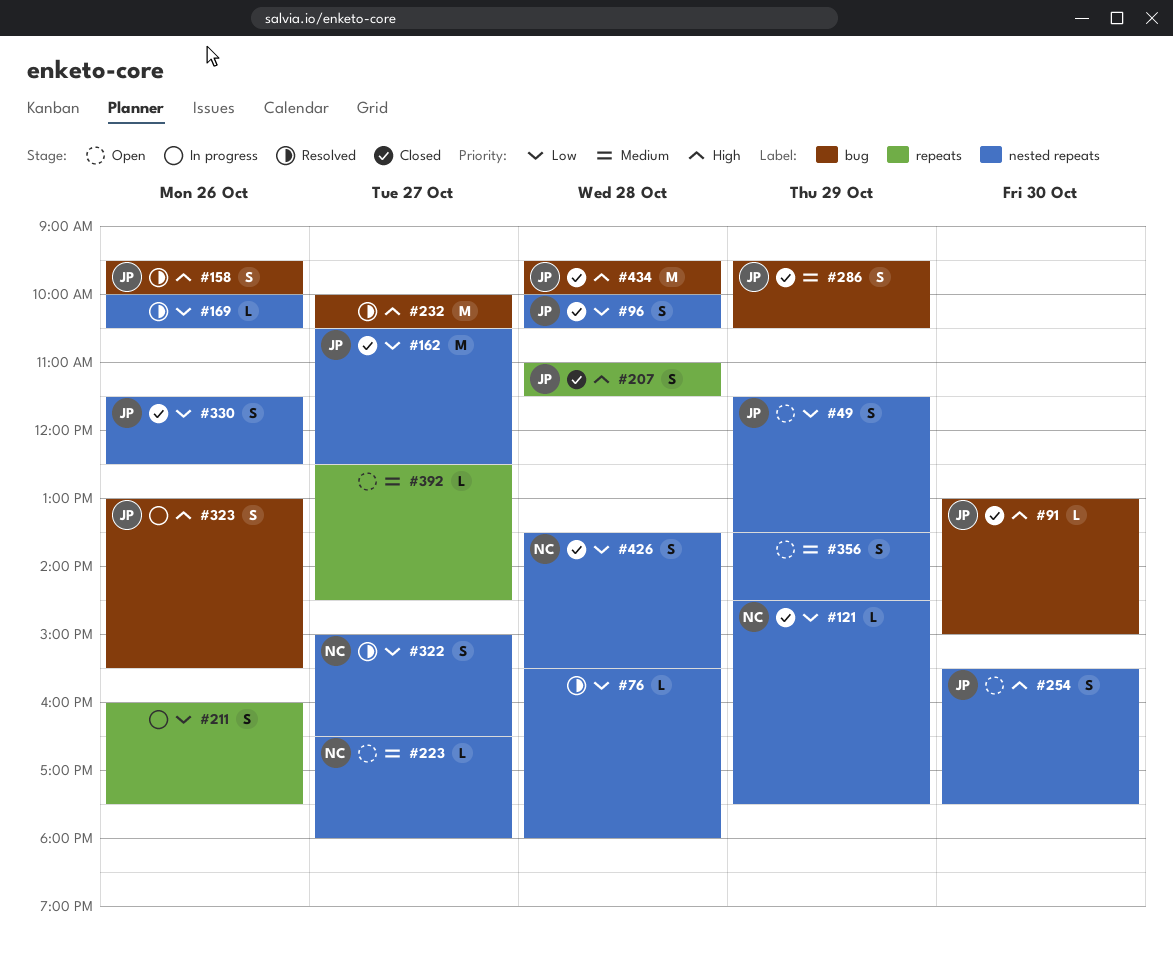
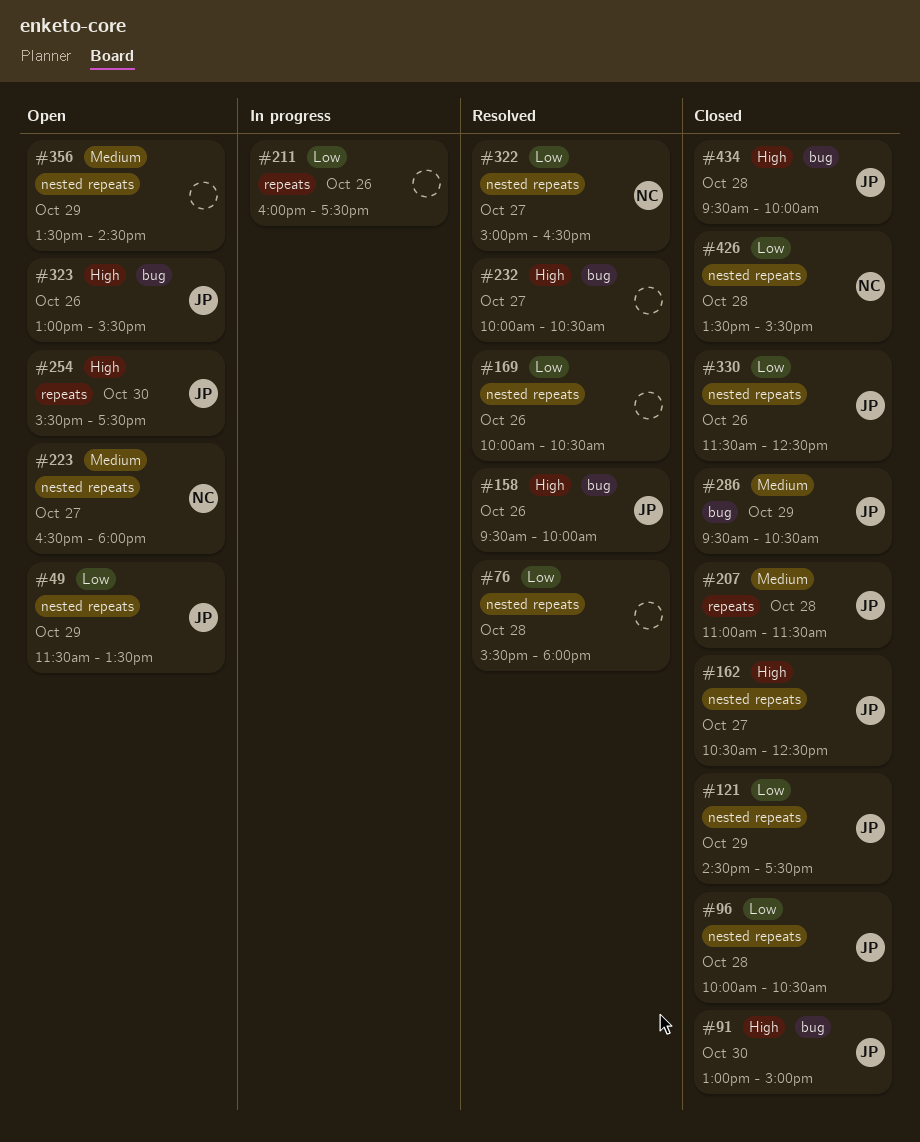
#121, owner: NC -> JP
#162, priority: Low -> High
#207, priority: High -> Medium
#254, label: nested repeats -> repeats
#323, status: In progress -> Open
#392: present -> none

